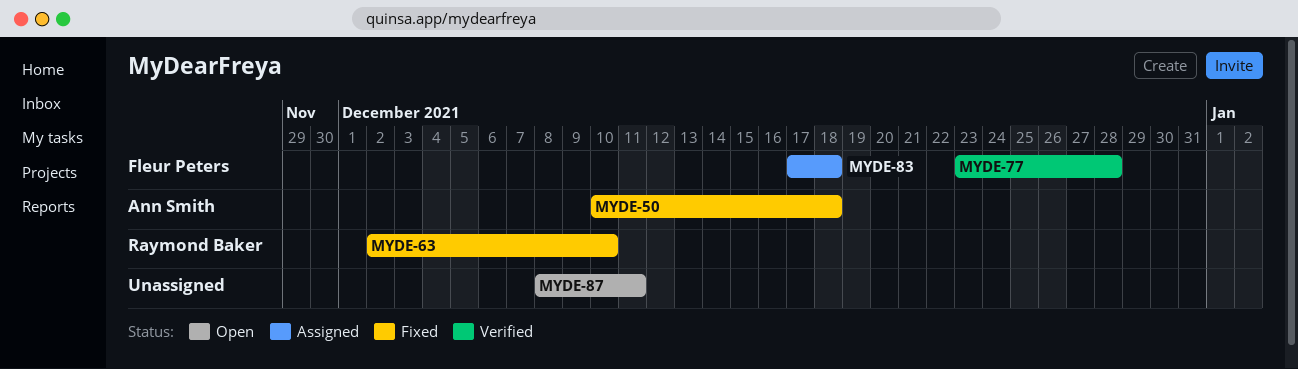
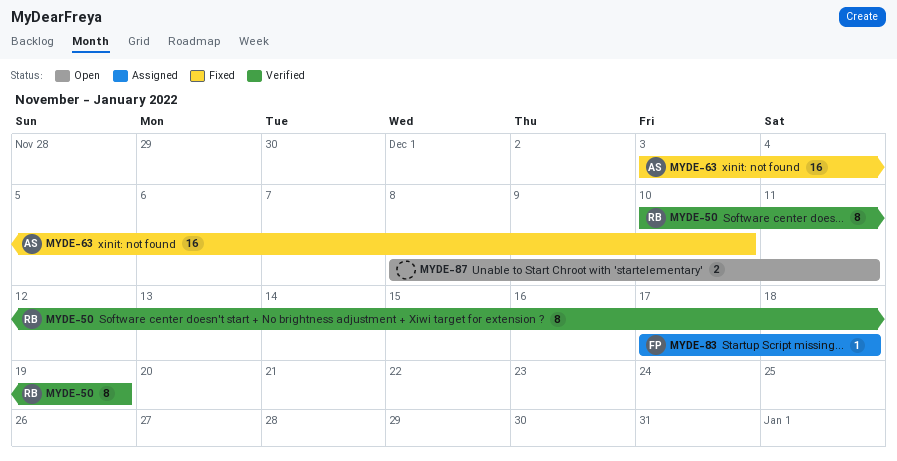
MYDE-50, status: Fixed -> Verified
MYDE-50, owner: Ann Smith -> Raymond Baker
MYDE-50, due: Dec 18 -> Dec 19
MYDE-63, owner: Raymond Baker -> Ann Smith
MYDE-63, start: Dec 2 -> Dec 3
MYDE-77: present -> none

